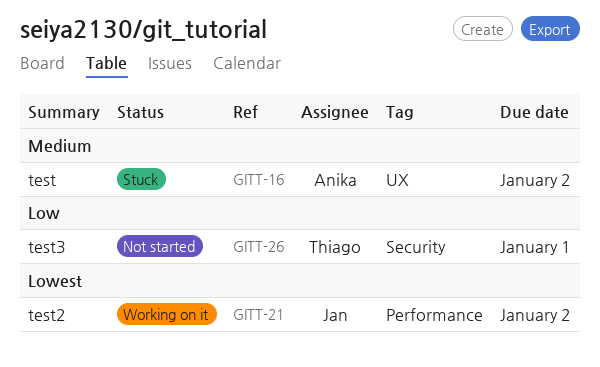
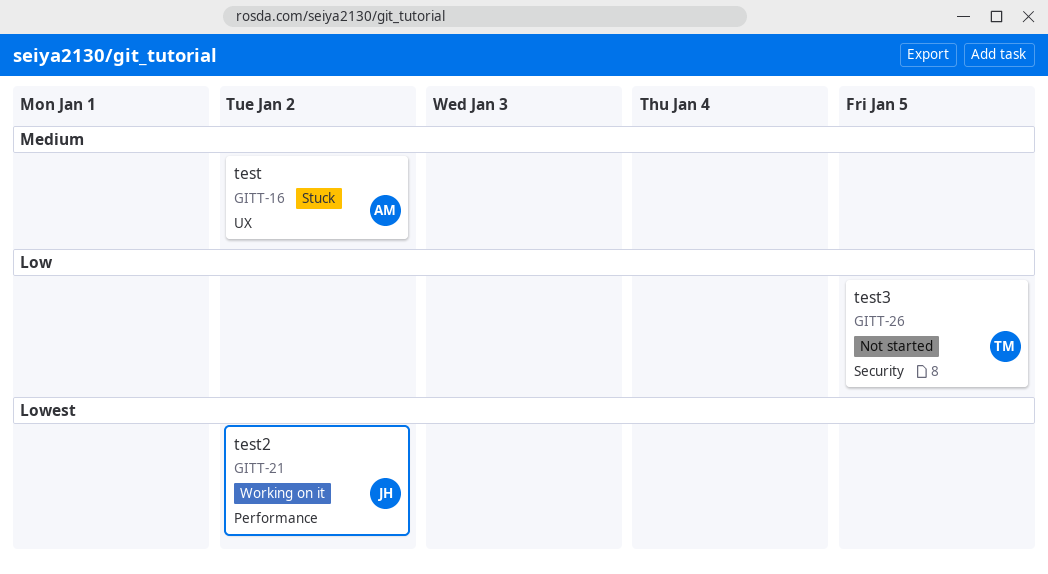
GITT-26, due: Jan 1 -> Jan 5

